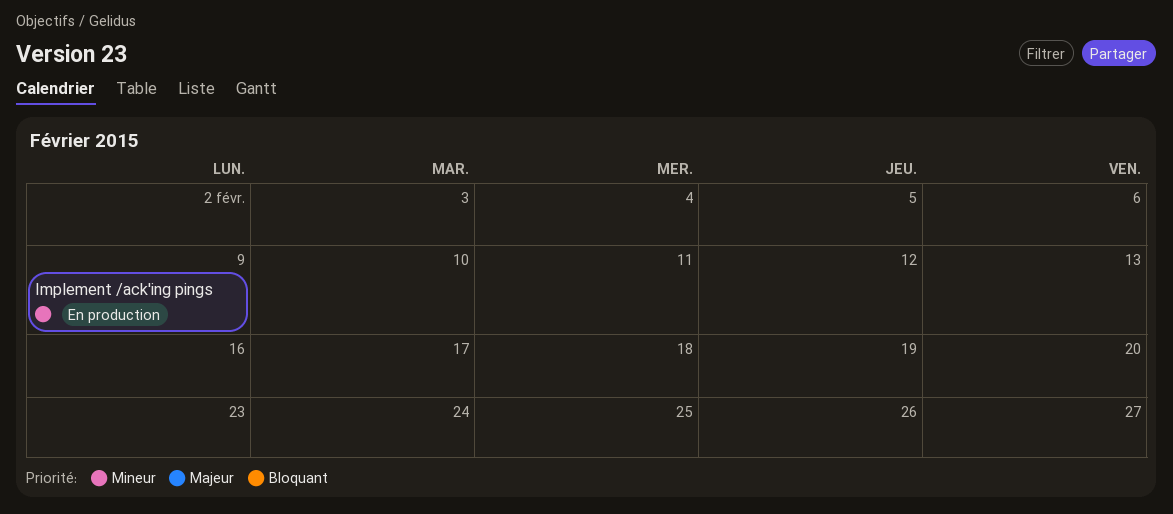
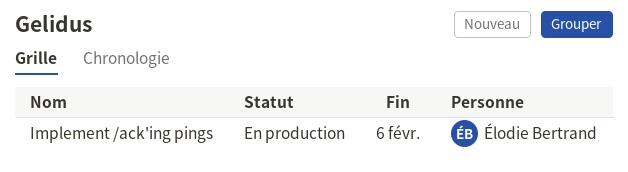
Implement /ack'ing pings, due: Feb 9 -> Feb 6

